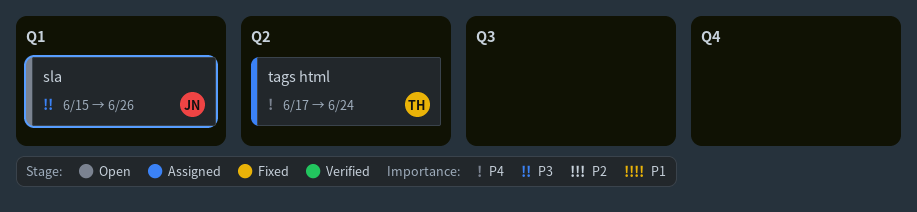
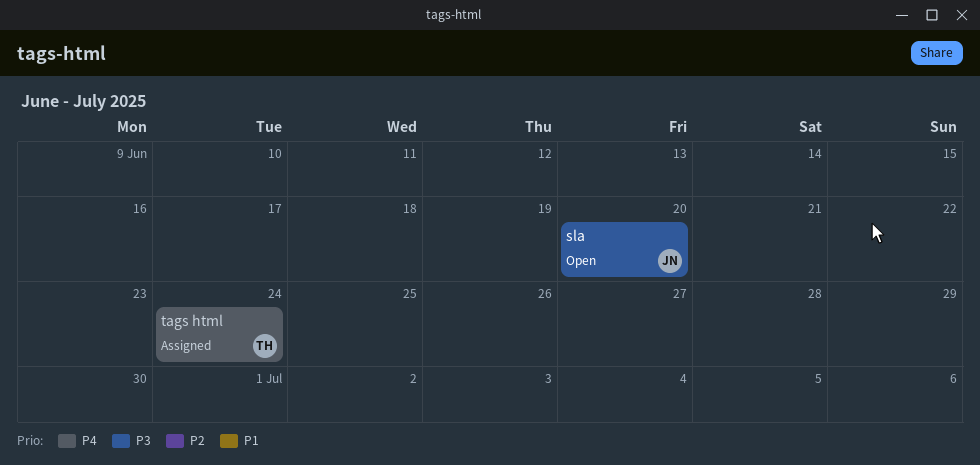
sla, due: Jun 26 -> Jun 20

